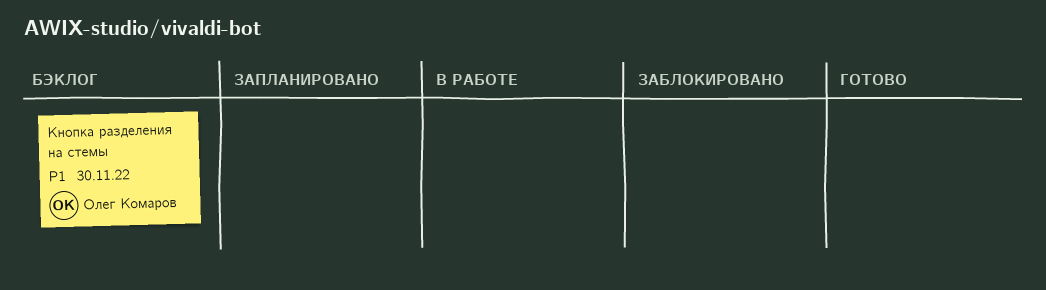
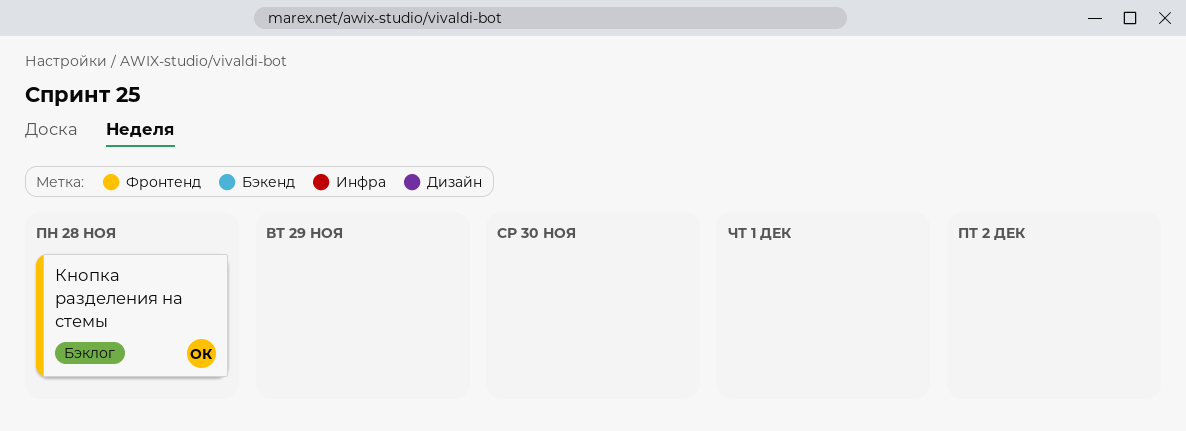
Кнопка разделения на стемы, due: Nov 30 -> Nov 28

